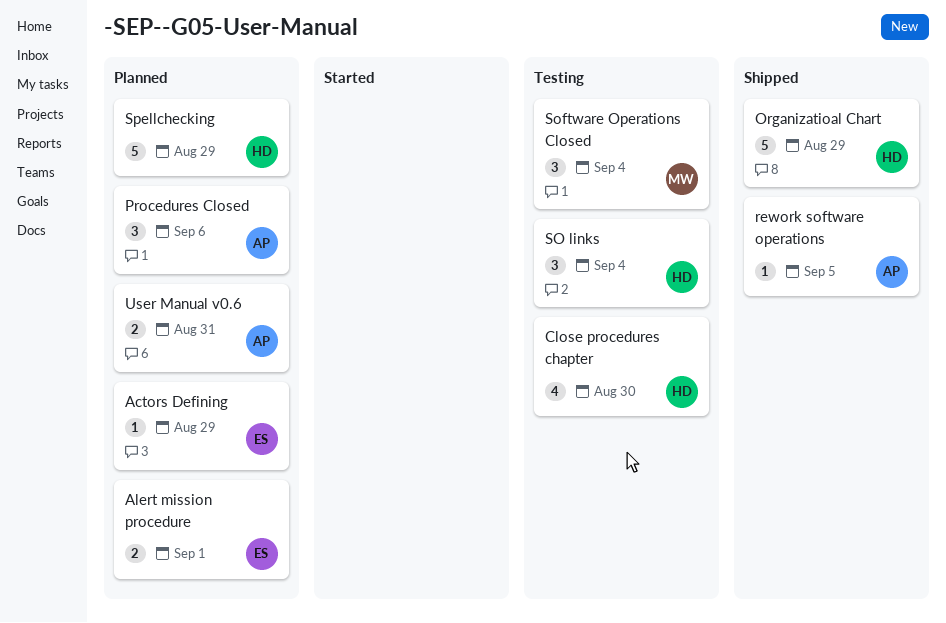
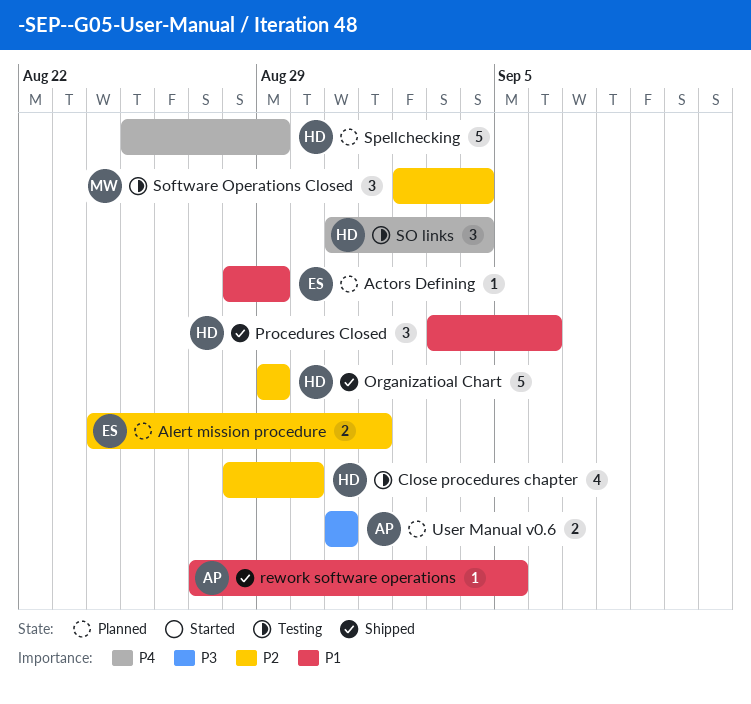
Procedures Closed, status: Planned -> Shipped
Procedures Closed, owner: AP -> HD

